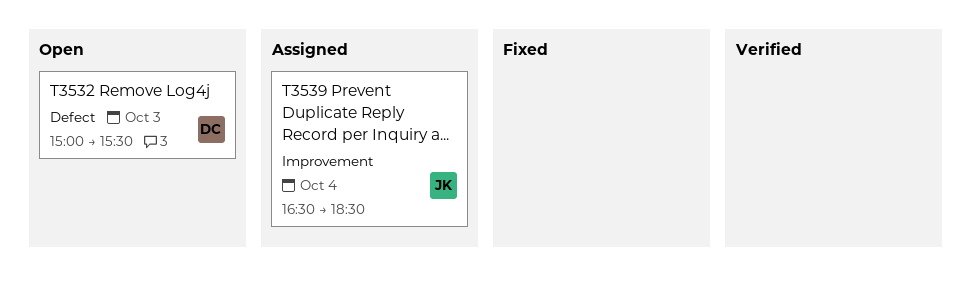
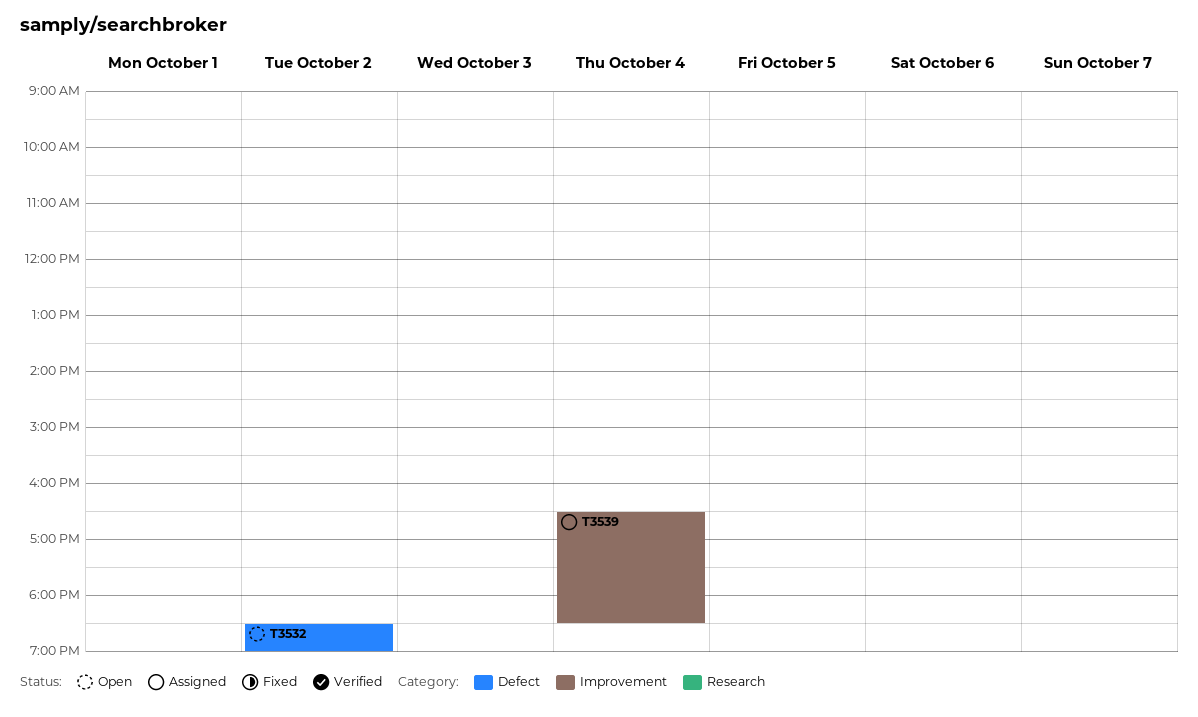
T3532, day: Oct 3 -> Oct 2
T3532, begins: 15:00 -> 18:30
T3532, ends: 15:30 -> 19:00

